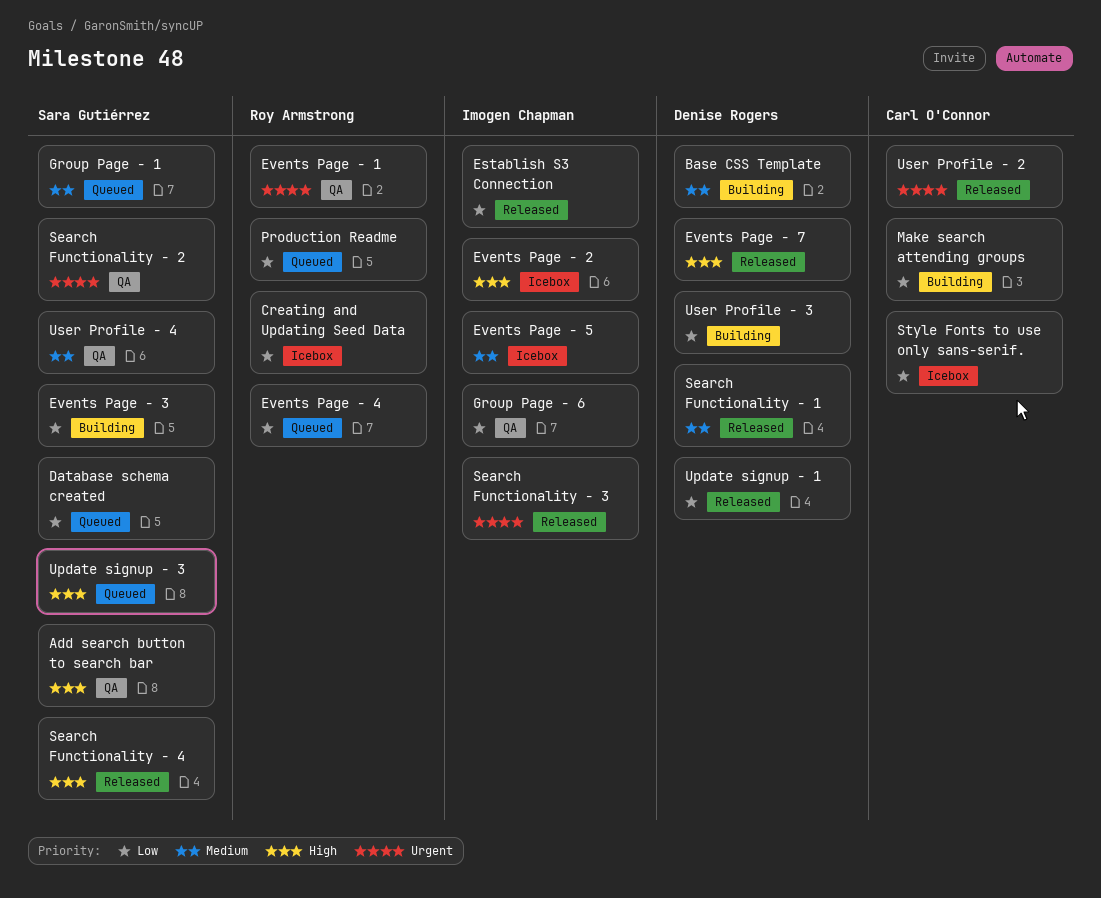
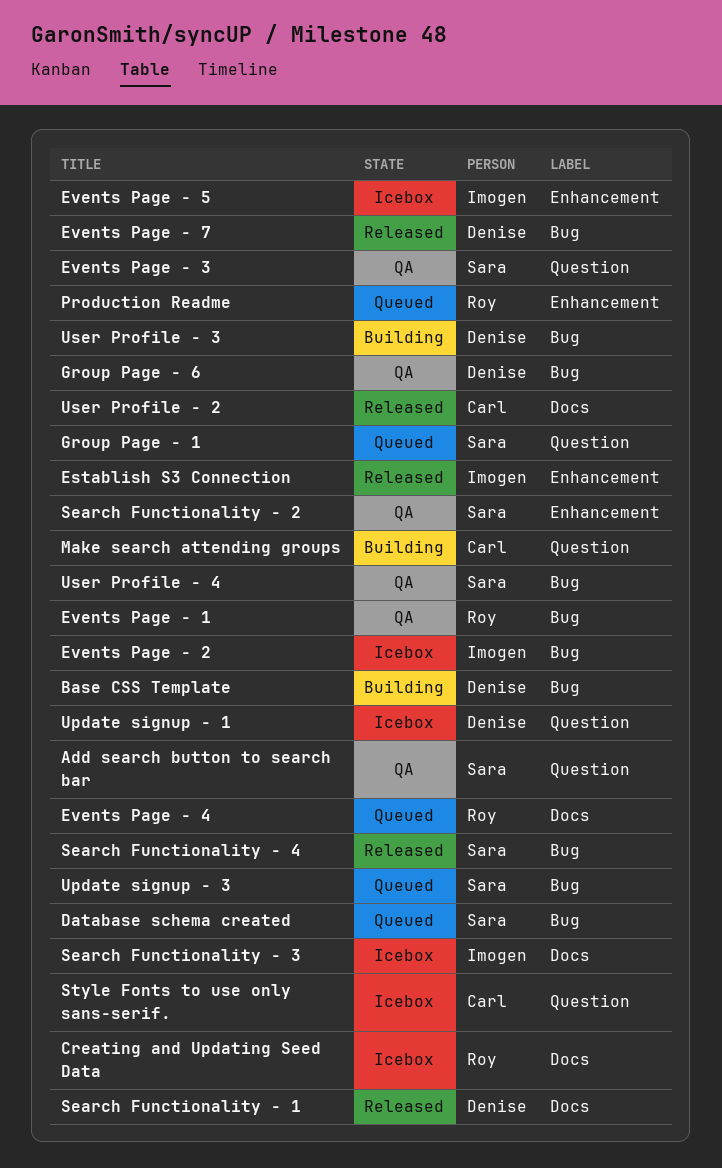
Events Page - 3, status: Building -> QA
Group Page - 6, owner: Imogen Chapman -> Denise Rogers
Search Functionality - 3, status: Released -> Icebox
Update signup - 1, status: Released -> Icebox

